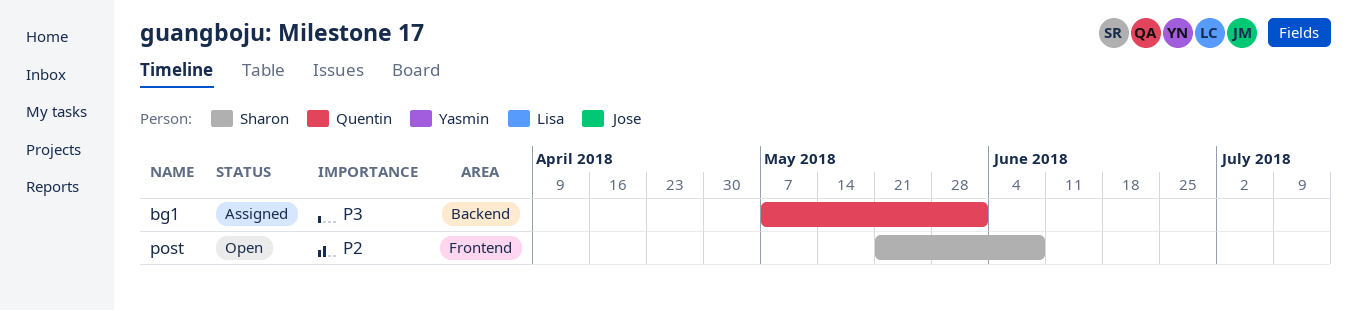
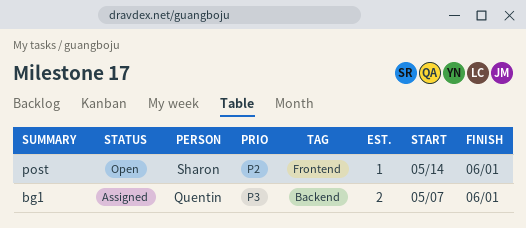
post, start: May 21 -> May 14
post, due: Jun 8 -> Jun 1

